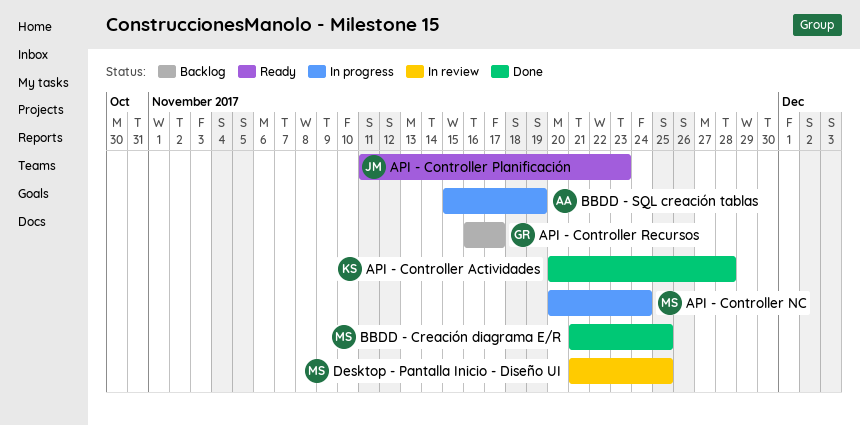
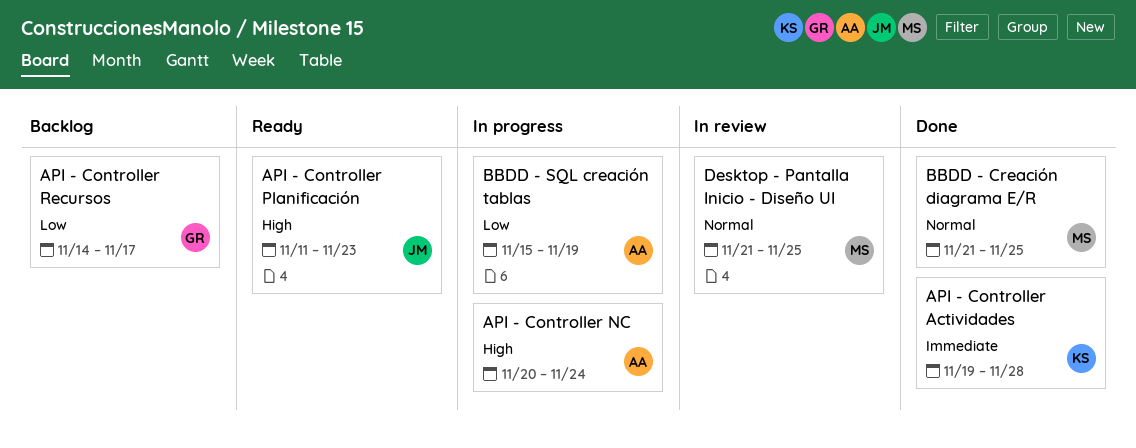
API - Controller Actividades, start: Nov 20 -> Nov 19
API - Controller NC, owner: MS -> AA
API - Controller Recursos, start: Nov 16 -> Nov 14

